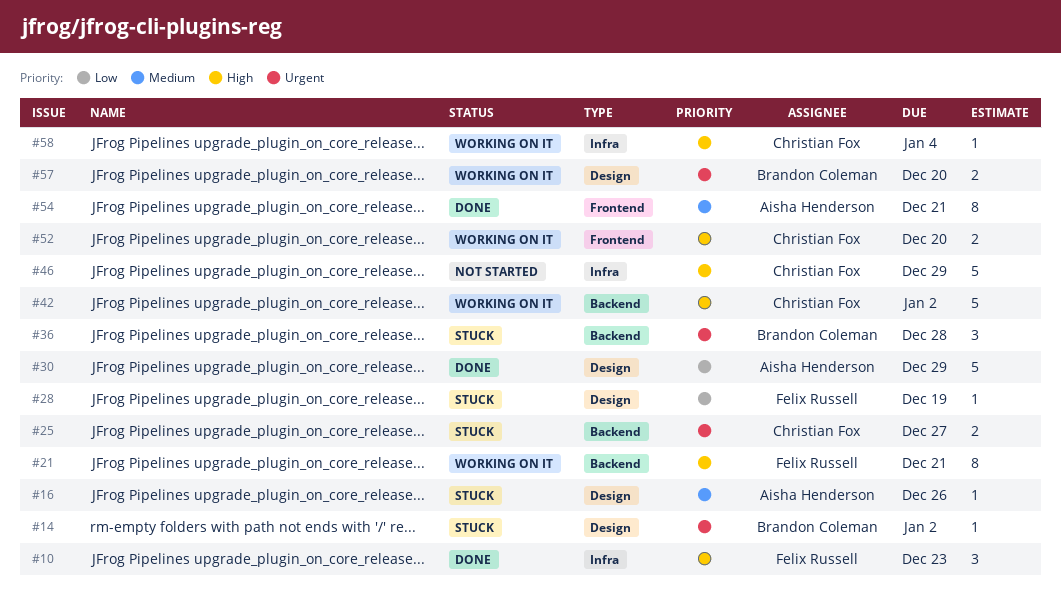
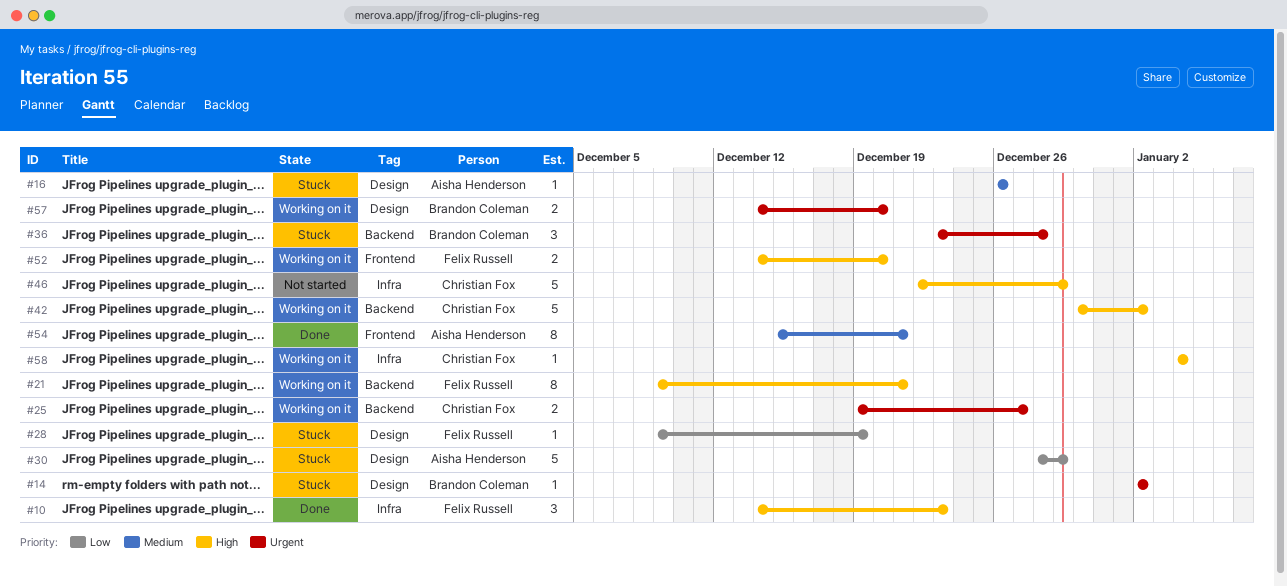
#25, status: Stuck -> Working on it
#30, status: Done -> Stuck
#52, owner: Christian Fox -> Felix Russell

